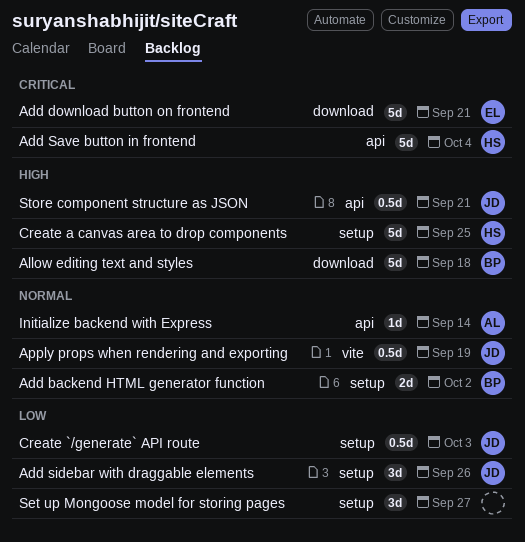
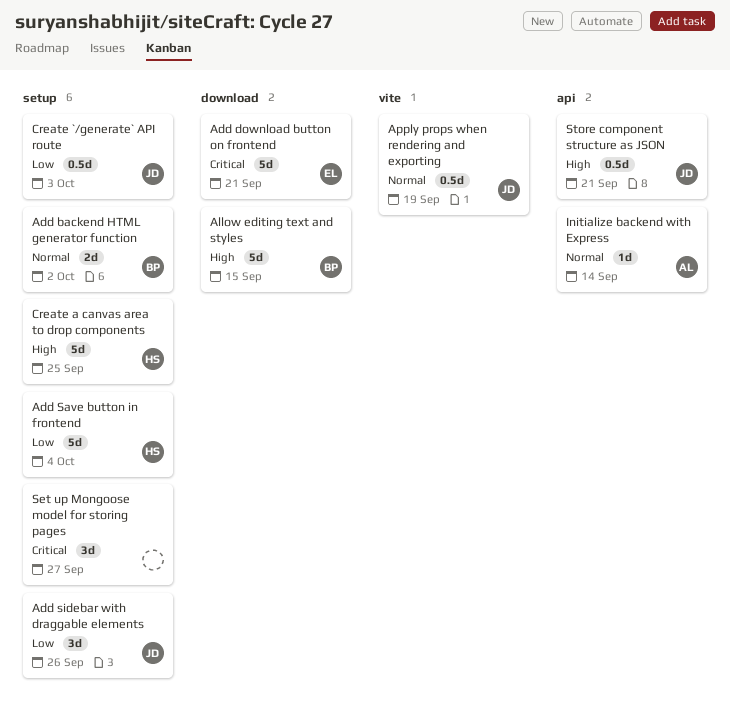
Add Save button in frontend, priority: Critical -> Low
Add Save button in frontend, label: api -> setup
Allow editing text and styles, due: Sep 18 -> Sep 15
Set up Mongoose model for storing pages, priority: Low -> Critical

